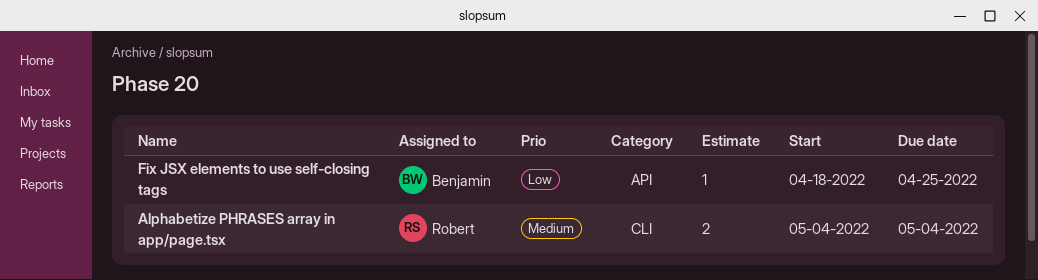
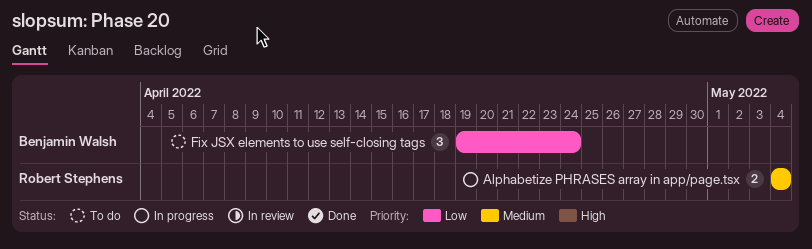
Fix JSX elements to use self-closing tags, estimate: 1 -> 3
Fix JSX elements to use self-closing tags, start: Apr 18 -> Apr 19
Fix JSX elements to use self-closing tags, due: Apr 25 -> Apr 24

